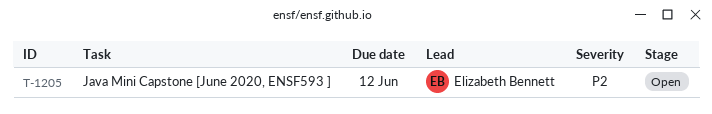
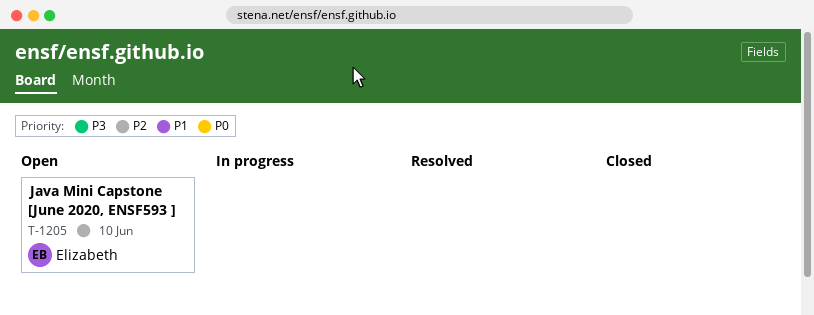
T-1205, due: Jun 12 -> Jun 10

